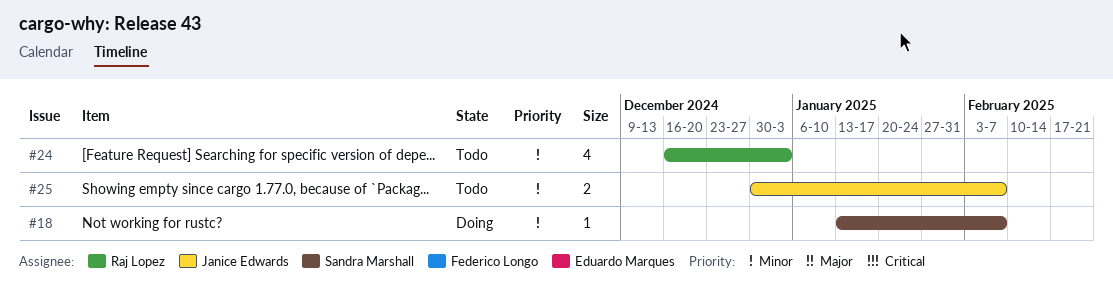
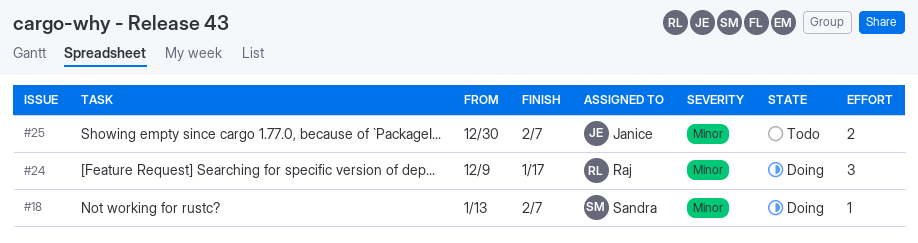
#24, status: Todo -> Doing
#24, estimate: 4 -> 3
#24, start: Dec 16 -> Dec 9
#24, due: Jan 3 -> Jan 17

